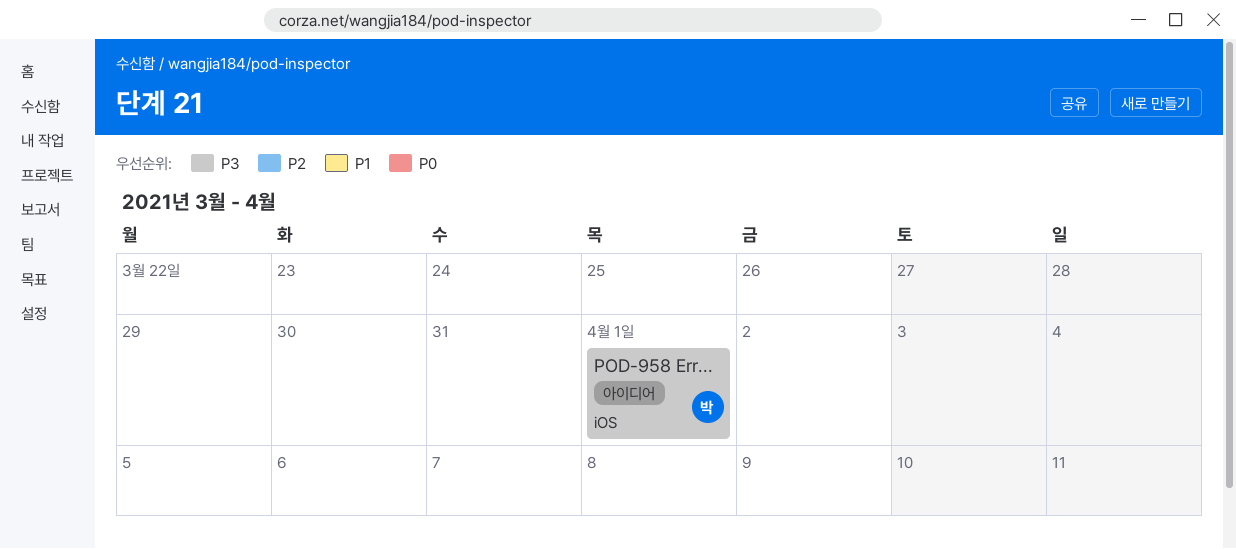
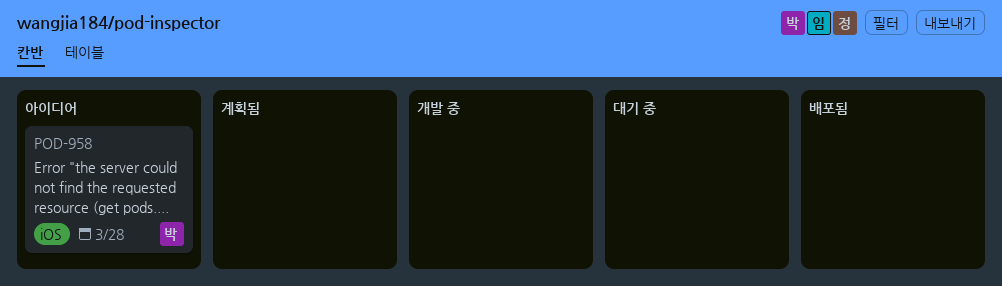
POD-958, due: Apr 1 -> Mar 28

